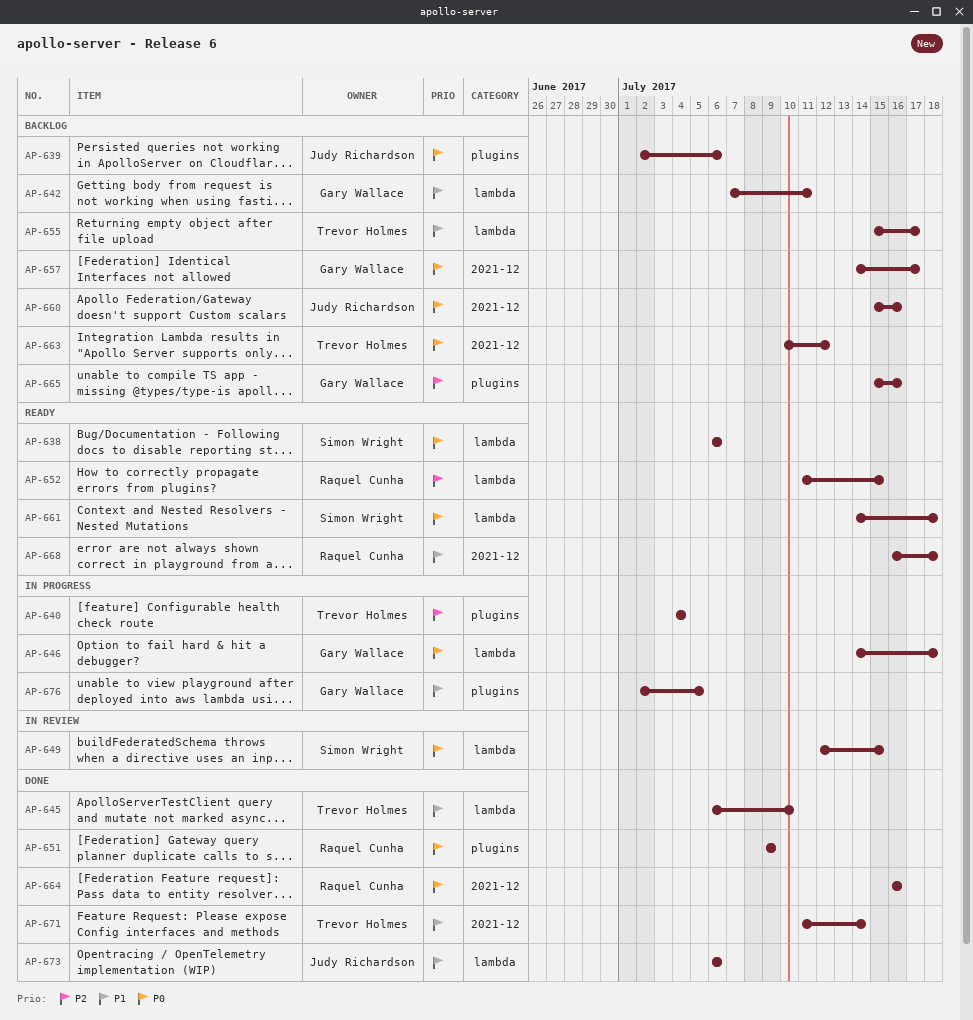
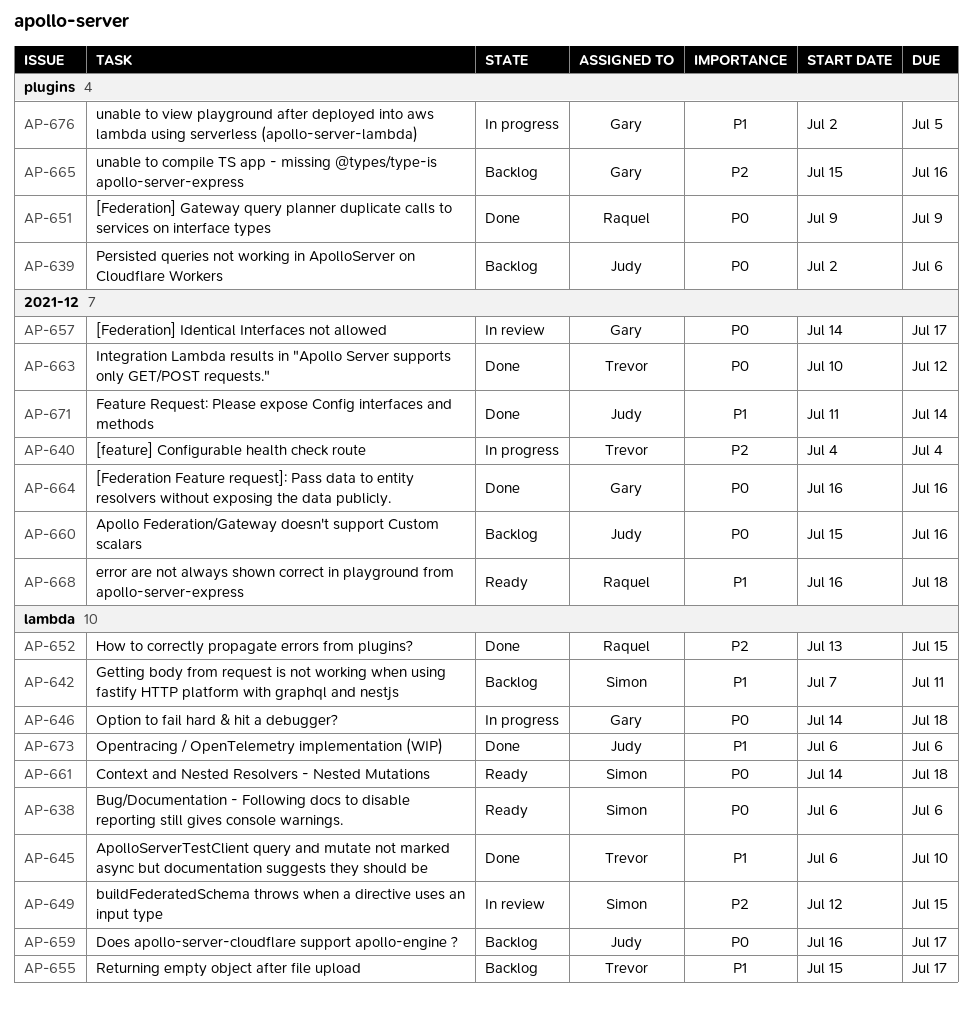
AP-640, label: plugins -> 2021-12
AP-642, owner: Gary Wallace -> Simon Wright
AP-649, priority: P0 -> P2
AP-652, status: Ready -> Done
AP-652, start: Jul 11 -> Jul 13
AP-657, status: Backlog -> In review
AP-659: none -> present
AP-663, status: Backlog -> Done
AP-664, owner: Raquel Cunha -> Gary Wallace
AP-671, owner: Trevor Holmes -> Judy Richardson

